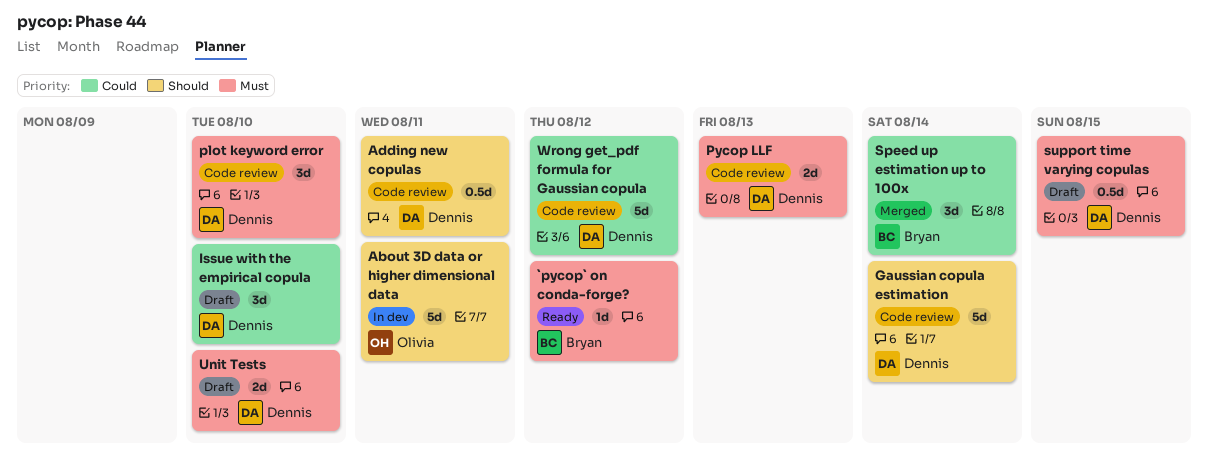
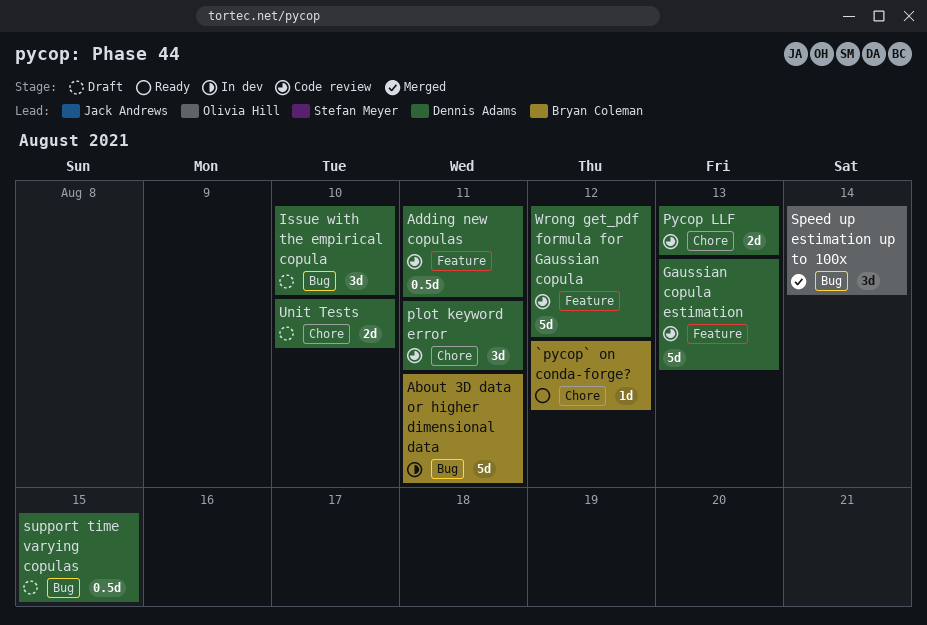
About 3D data or higher dimensional data, owner: Olivia Hill -> Bryan Coleman
Gaussian copula estimation, due: Aug 14 -> Aug 13
plot keyword error, due: Aug 10 -> Aug 11
Speed up estimation up to 100x, owner: Bryan Coleman -> Olivia Hill

